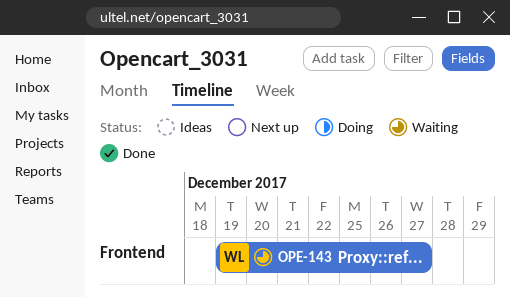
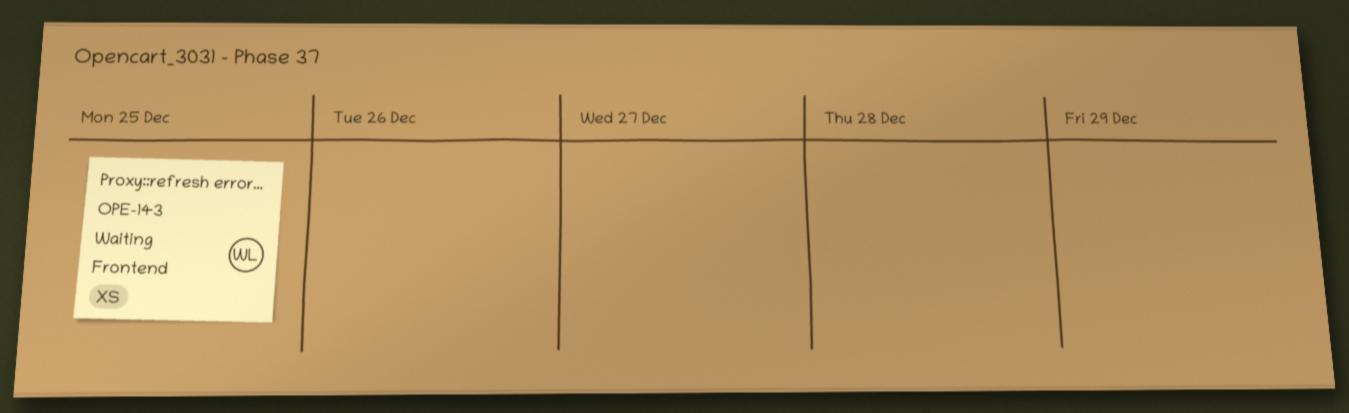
OPE-143, due: Dec 27 -> Dec 25

